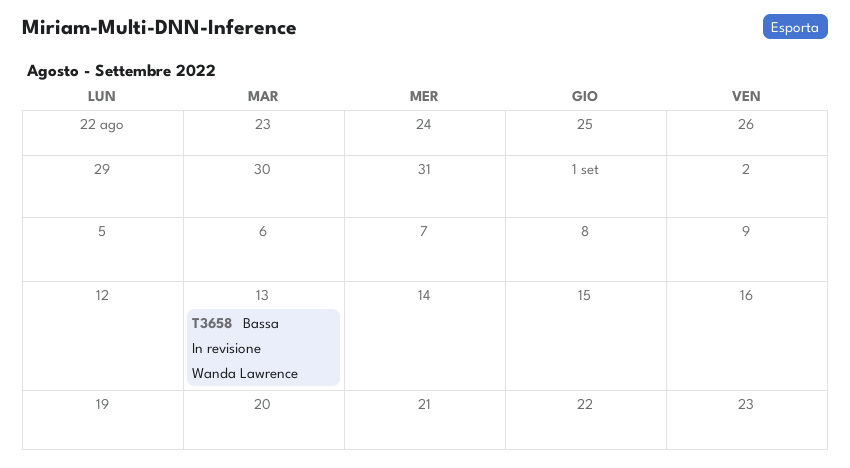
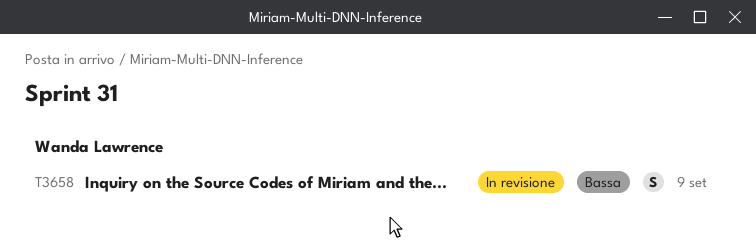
T3658, due: Sep 13 -> Sep 9

